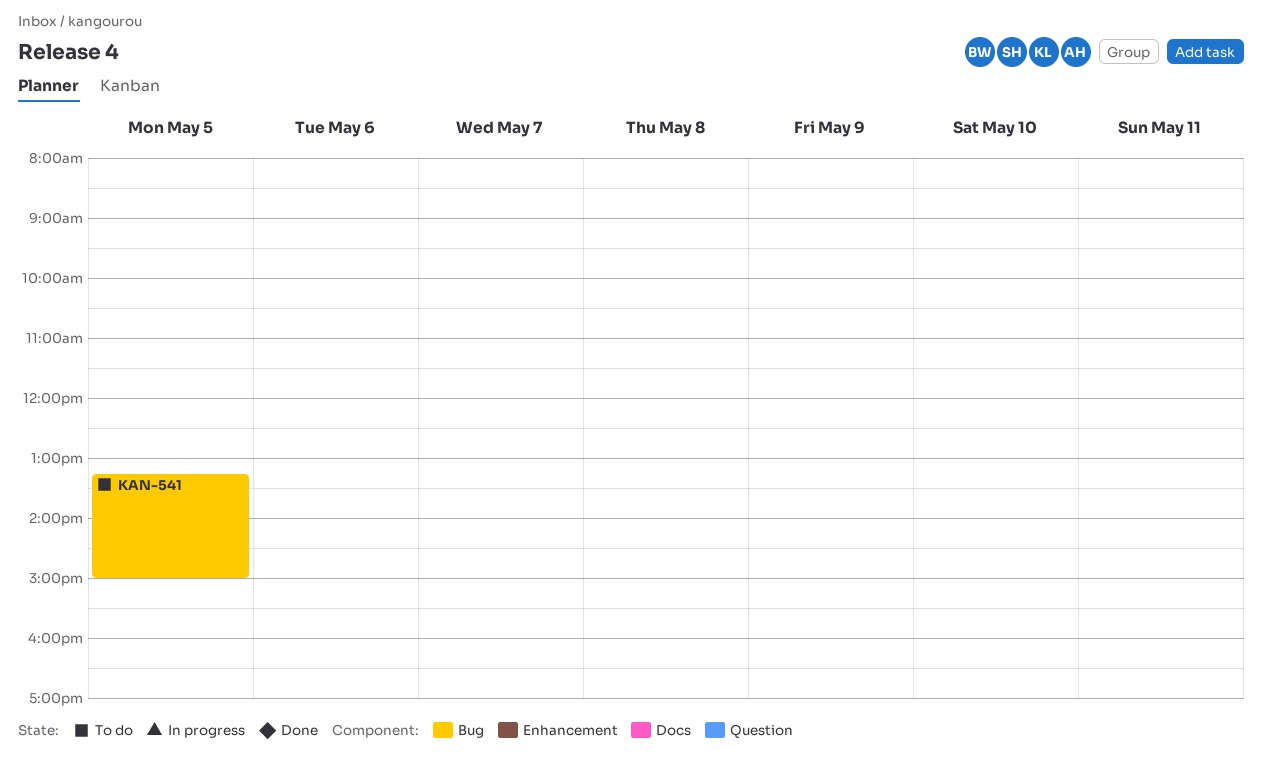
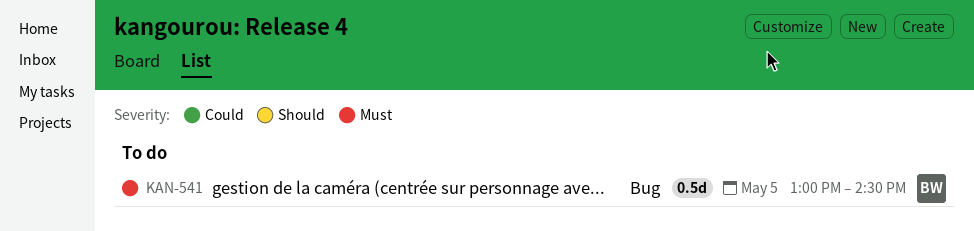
KAN-541, begins: 13:15 -> 13:00
KAN-541, ends: 15:00 -> 14:30

